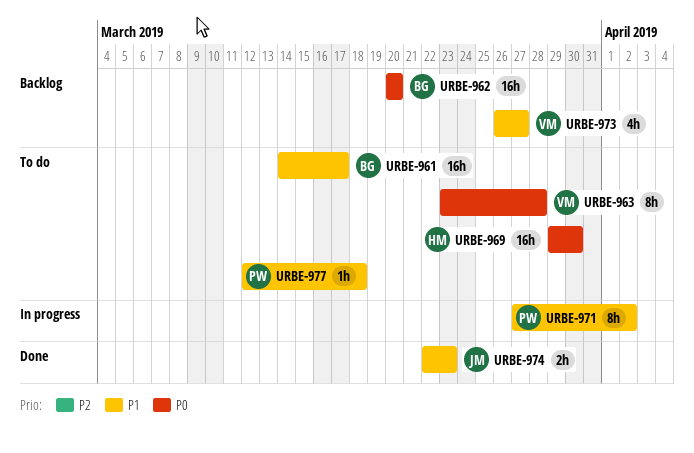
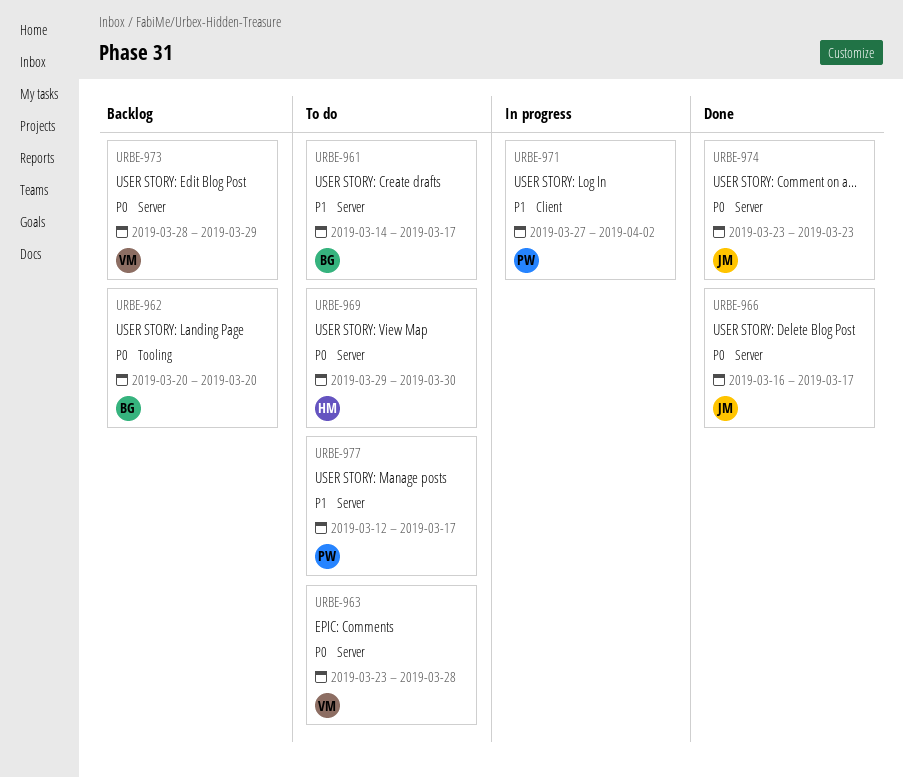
URBE-966: none -> present
URBE-973, priority: P1 -> P0
URBE-973, start: Mar 26 -> Mar 28
URBE-973, due: Mar 27 -> Mar 29
URBE-974, priority: P1 -> P0
URBE-974, start: Mar 22 -> Mar 23
URBE-977, due: Mar 18 -> Mar 17

